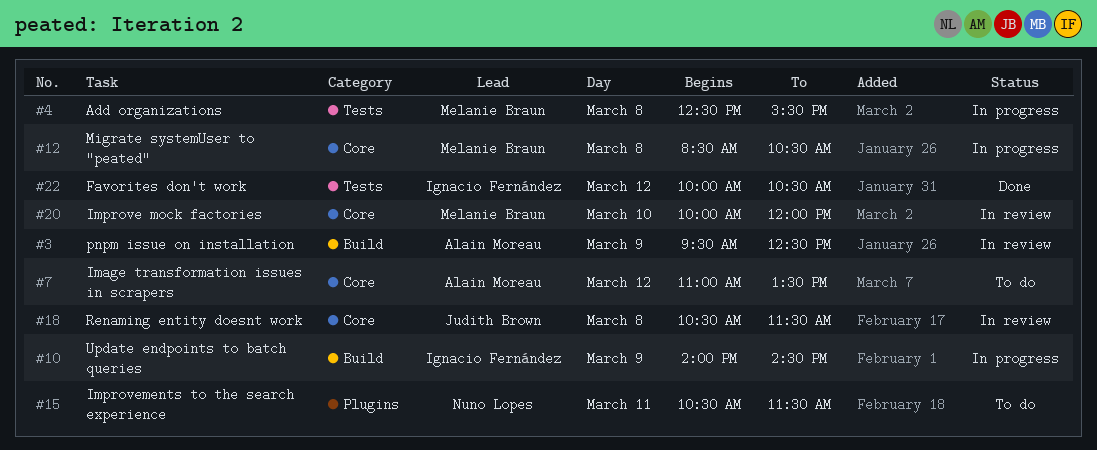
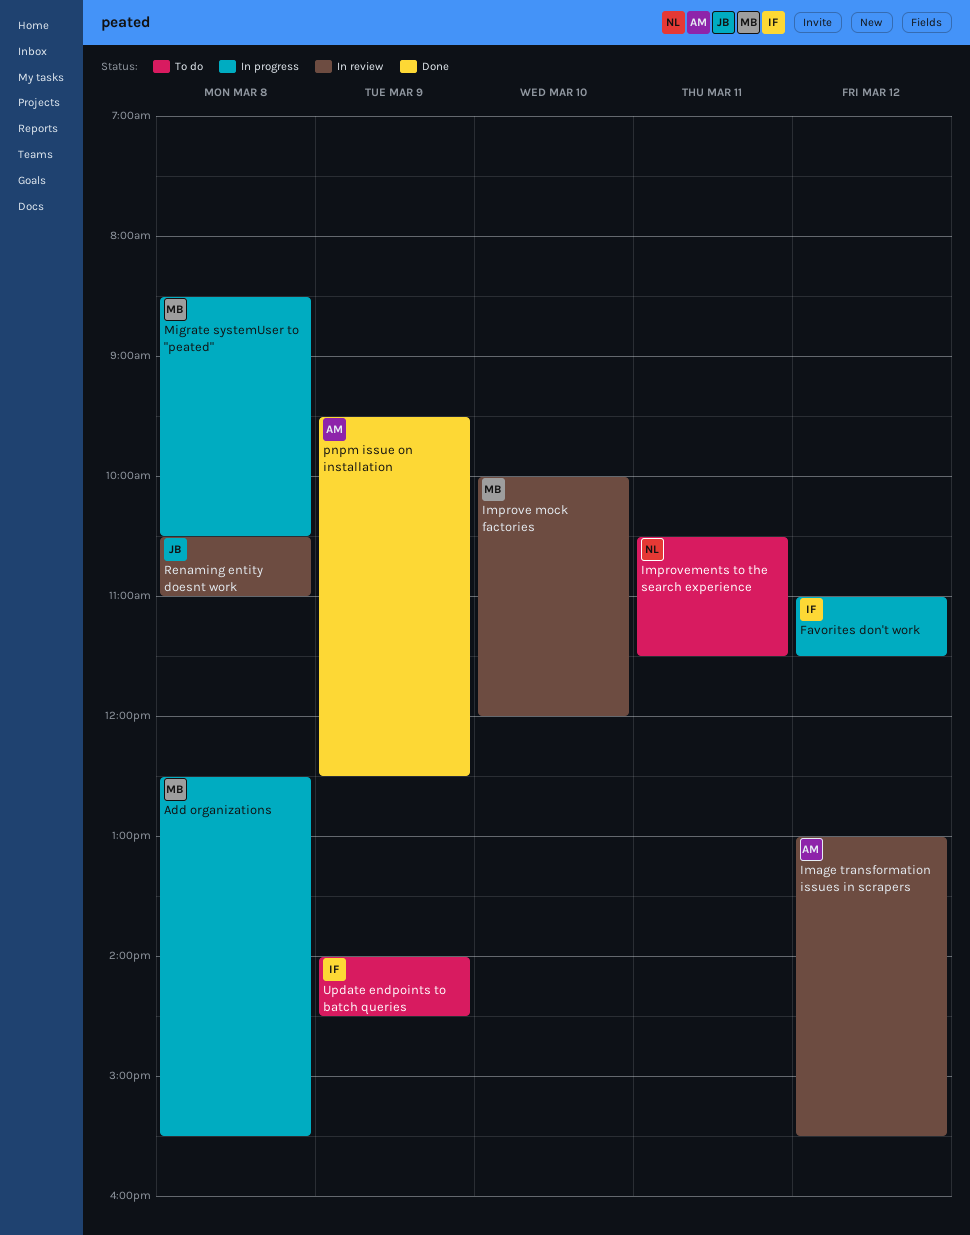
Favorites don't work, status: Done -> In progress
Favorites don't work, begins: 10:00 -> 11:00
Favorites don't work, ends: 10:30 -> 11:30
Image transformation issues in scrapers, status: To do -> In review
Image transformation issues in scrapers, begins: 11:00 -> 13:00
Image transformation issues in scrapers, ends: 13:30 -> 15:30
pnpm issue on installation, status: In review -> Done
Renaming entity doesnt work, ends: 11:30 -> 11:00
Update endpoints to batch queries, status: In progress -> To do

